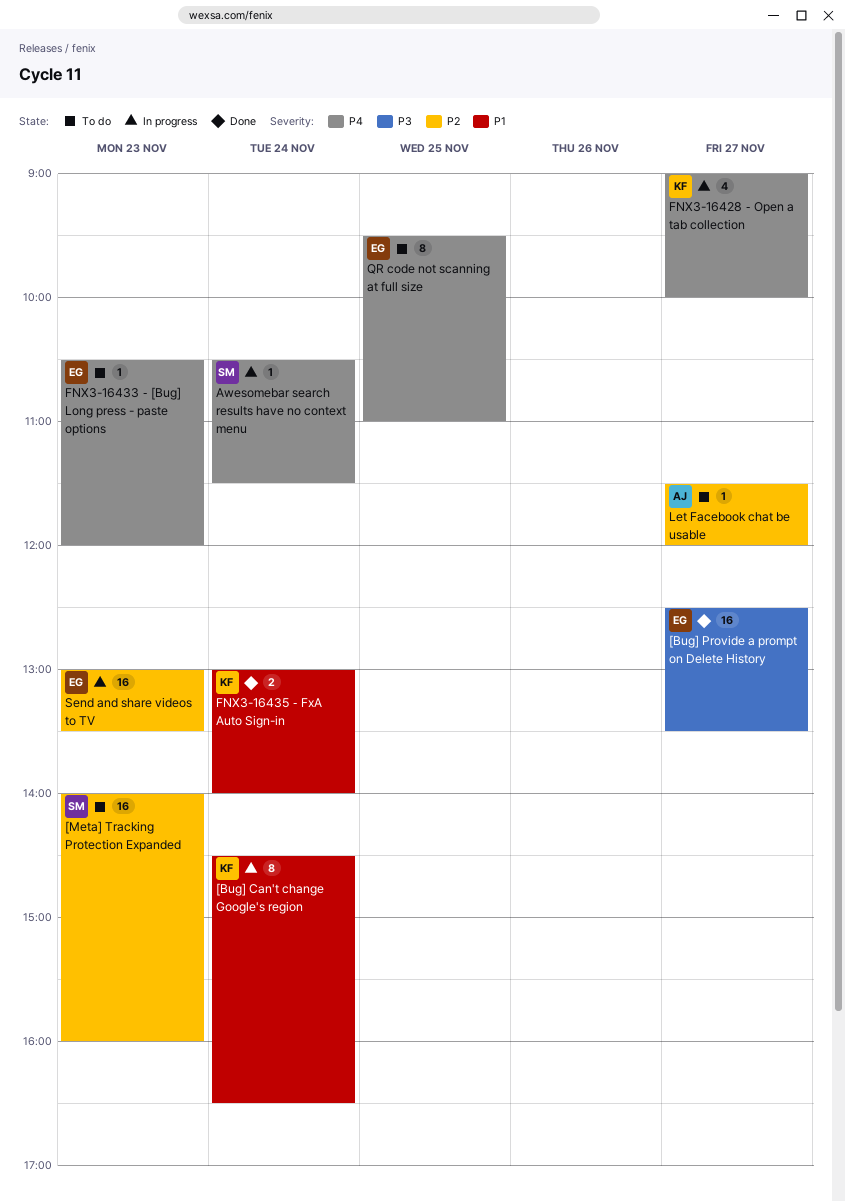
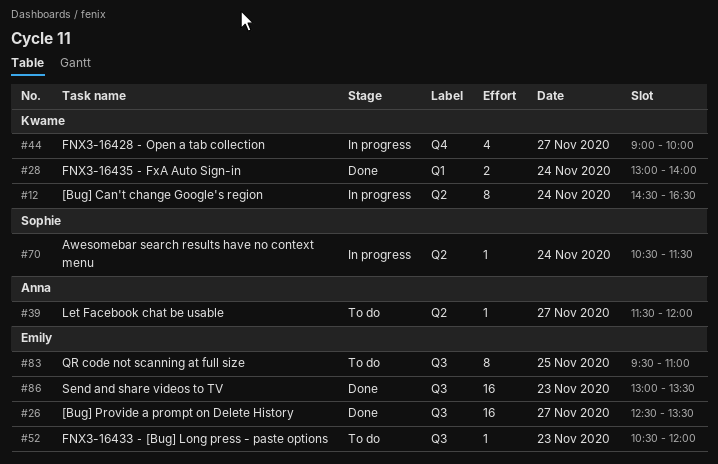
[Meta] Tracking Protection Expanded: present -> none
Send and share videos to TV, status: In progress -> Done

